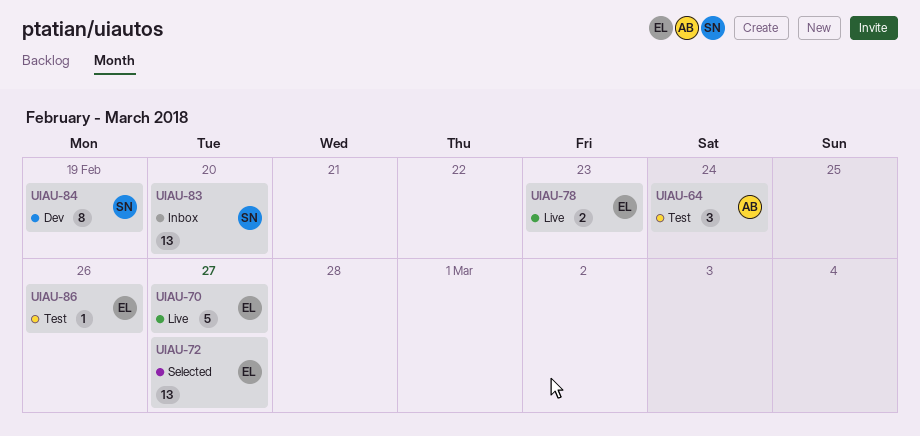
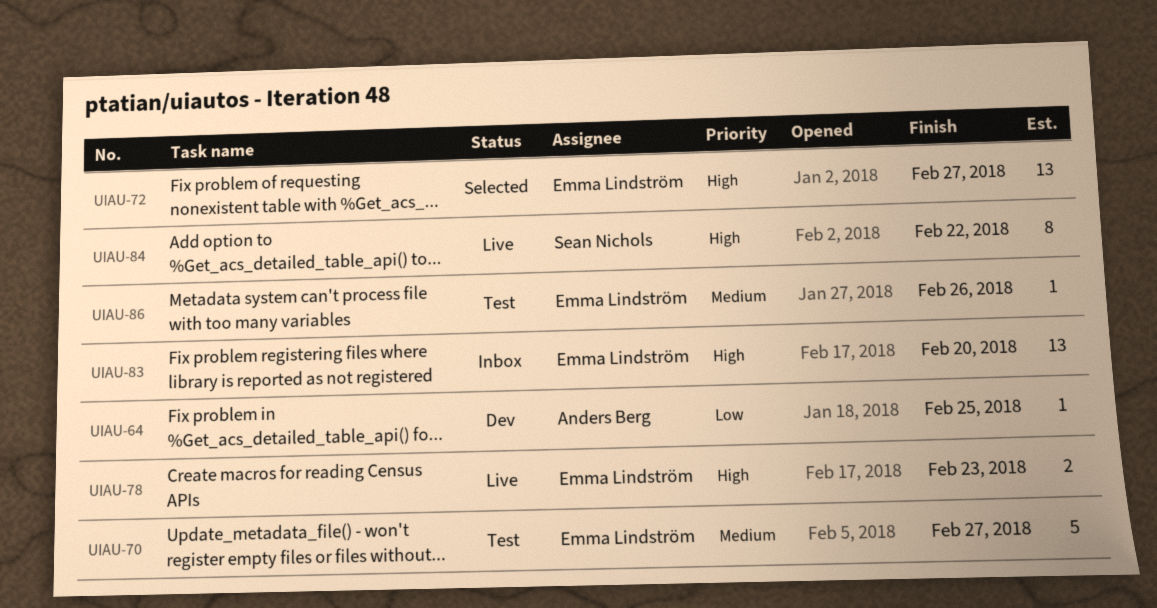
UIAU-64, status: Test -> Dev
UIAU-64, estimate: 3 -> 1
UIAU-64, due: Feb 24 -> Feb 25
UIAU-70, status: Live -> Test
UIAU-83, owner: Sean Nichols -> Emma Lindström
UIAU-84, status: Dev -> Live
UIAU-84, due: Feb 19 -> Feb 22

